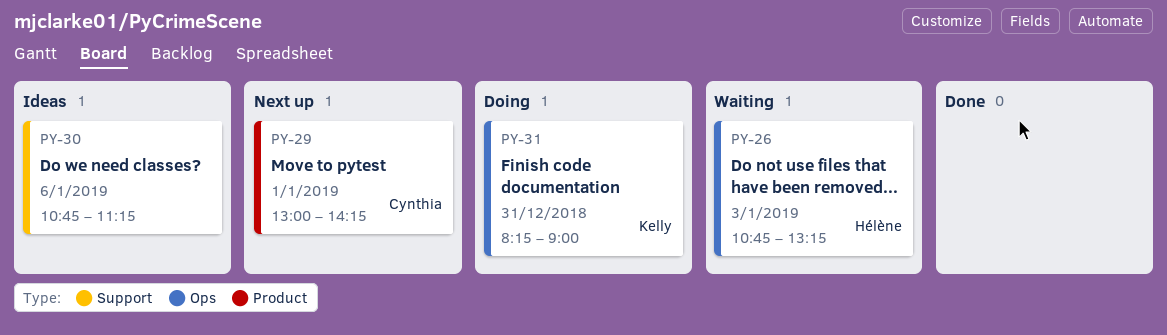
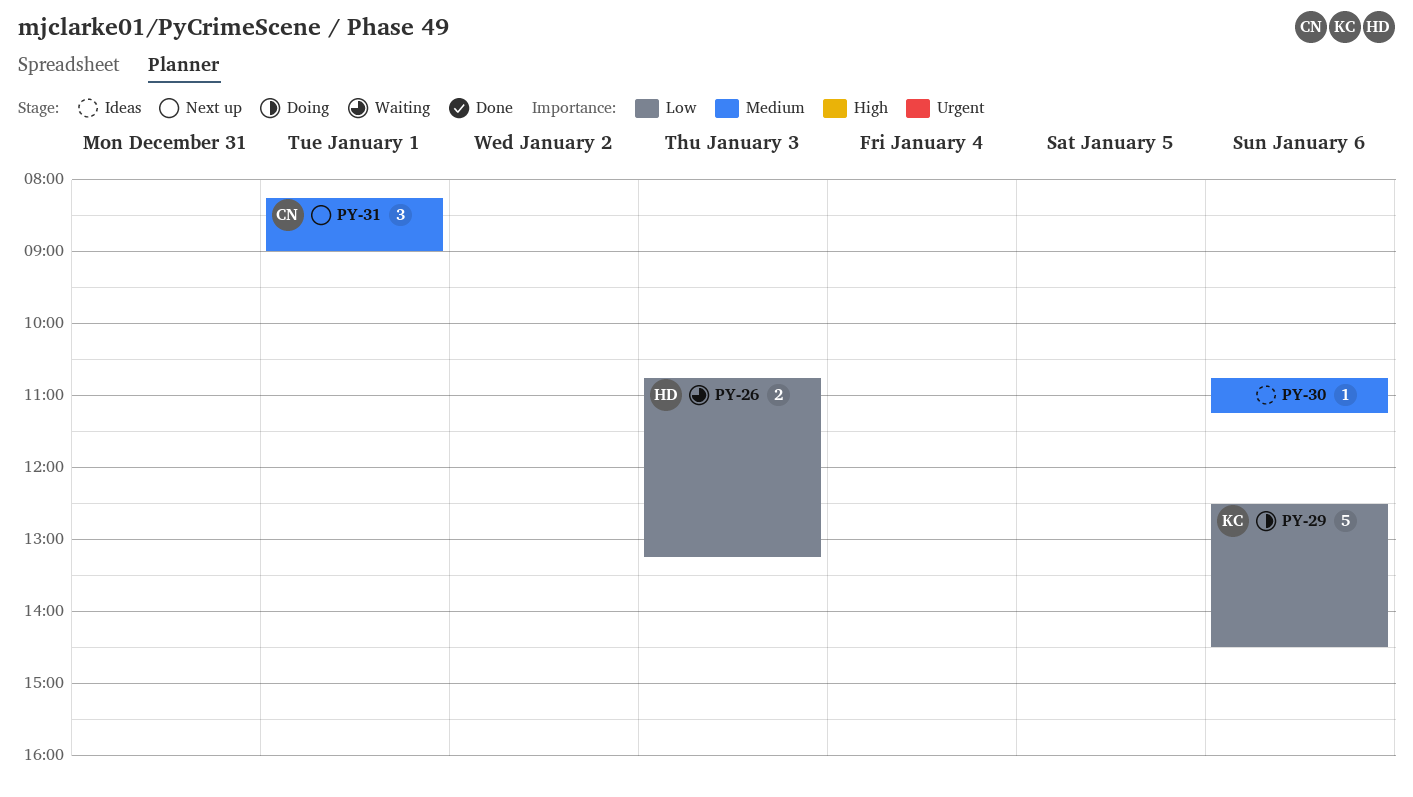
PY-29, status: Next up -> Doing
PY-29, owner: Cynthia -> Kelly
PY-29, day: Jan 1 -> Jan 6
PY-29, begins: 13:00 -> 12:30
PY-29, ends: 14:15 -> 14:30
PY-31, status: Doing -> Next up
PY-31, owner: Kelly -> Cynthia
PY-31, day: Dec 31 -> Jan 1

